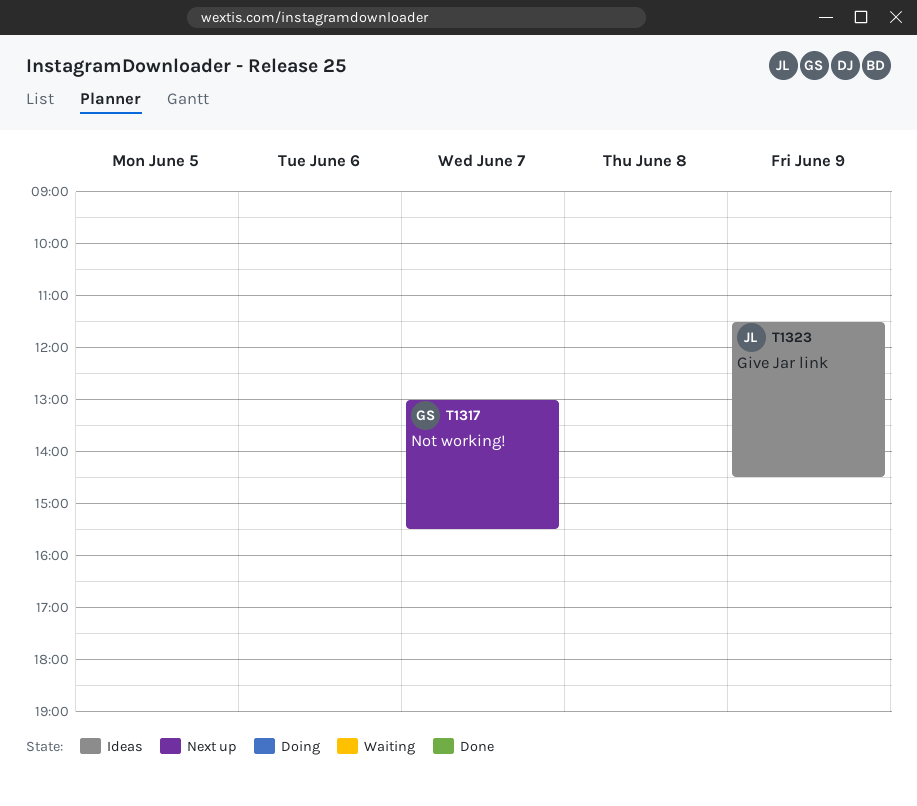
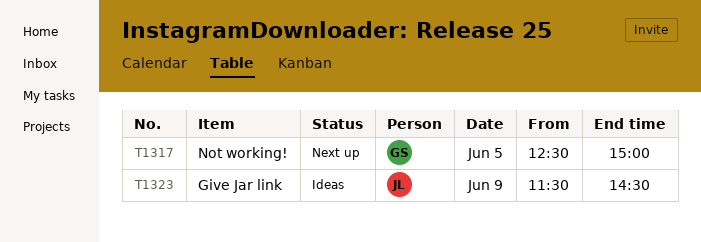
T1317, day: Jun 7 -> Jun 5
T1317, begins: 13:00 -> 12:30
T1317, ends: 15:30 -> 15:00

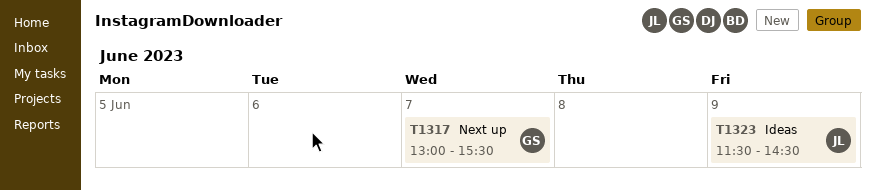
T1317, day: Jun 5 -> Jun 7
T1317, begins: 12:30 -> 13:00
T1317, ends: 15:00 -> 15:30

